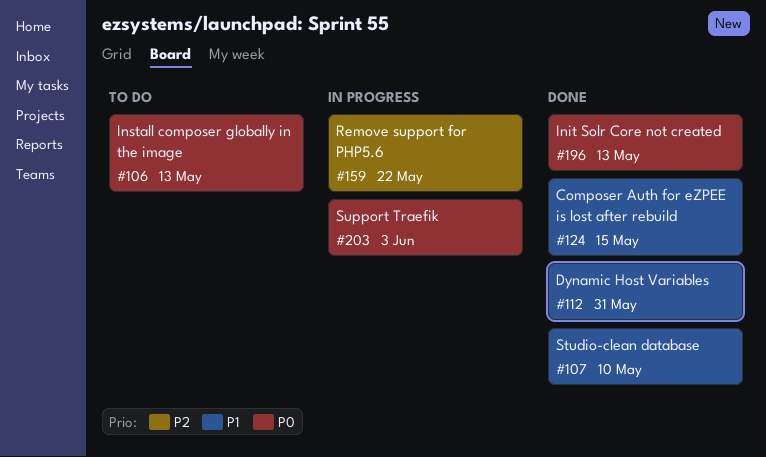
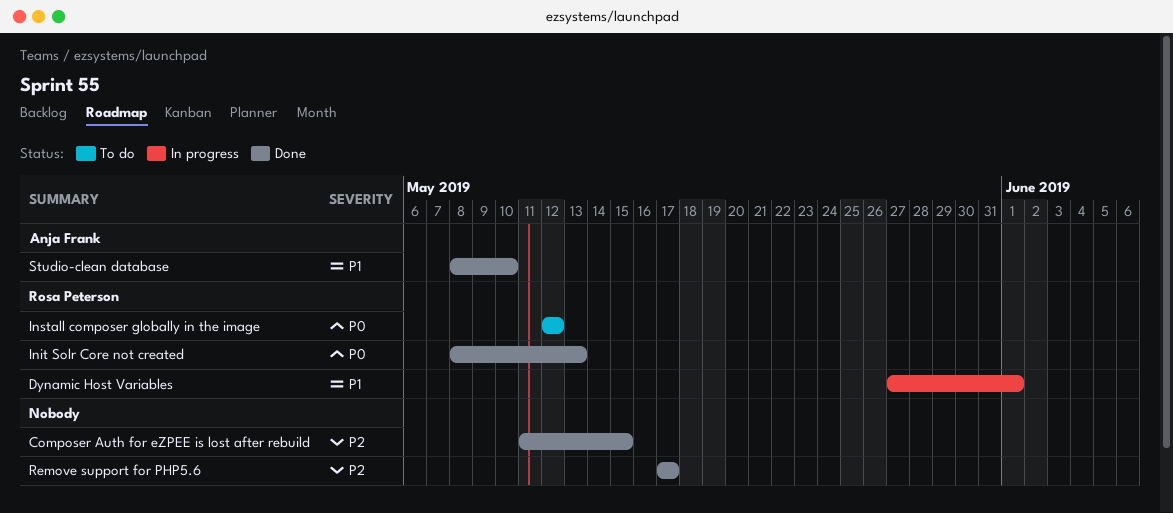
Composer Auth for eZPEE is lost after rebuild, priority: P1 -> P2
Dynamic Host Variables, status: Done -> In progress
Dynamic Host Variables, due: May 31 -> Jun 1
Install composer globally in the image, due: May 13 -> May 12
Remove support for PHP5.6, status: In progress -> Done
Remove support for PHP5.6, due: May 22 -> May 17
Support Traefik: present -> none

